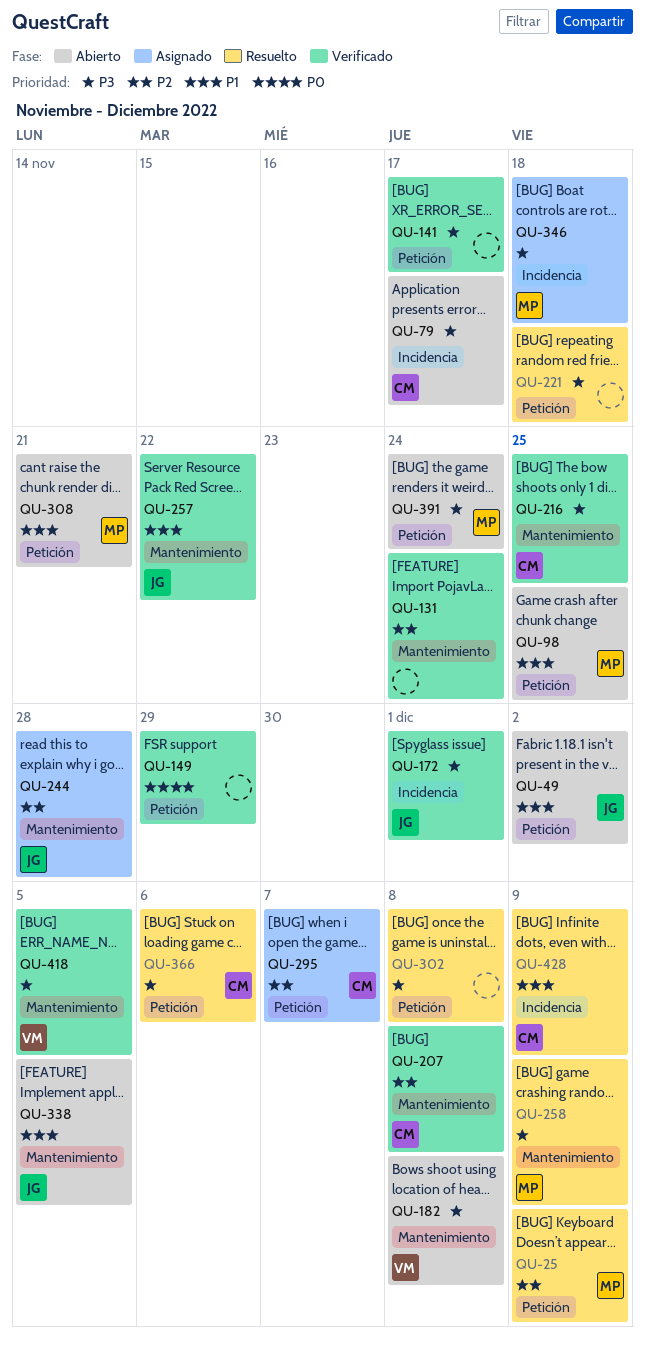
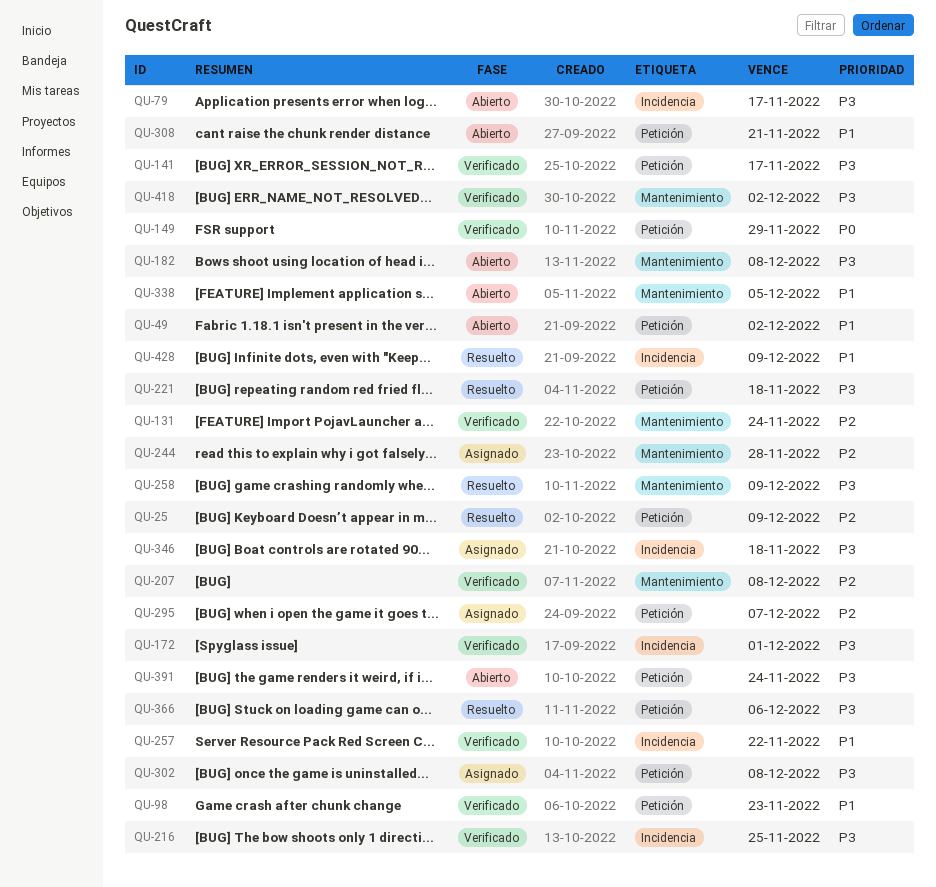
QU-98, status: Abierto -> Verificado
QU-98, due: Nov 25 -> Nov 23
QU-216, label: Mantenimiento -> Incidencia
QU-257, label: Mantenimiento -> Incidencia
QU-302, status: Resuelto -> Asignado
QU-418, due: Dec 5 -> Dec 2

